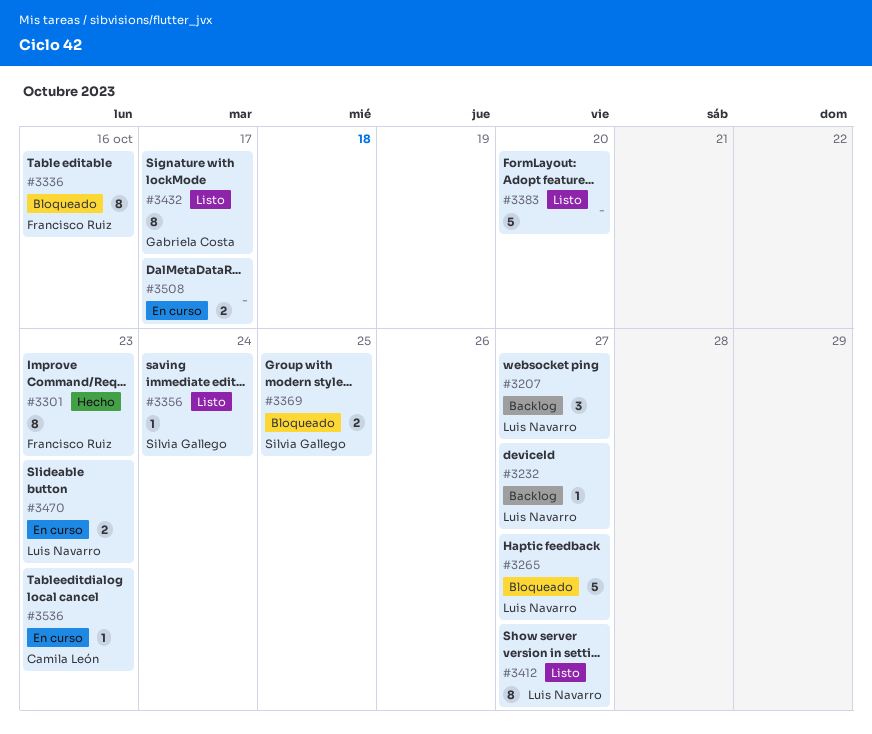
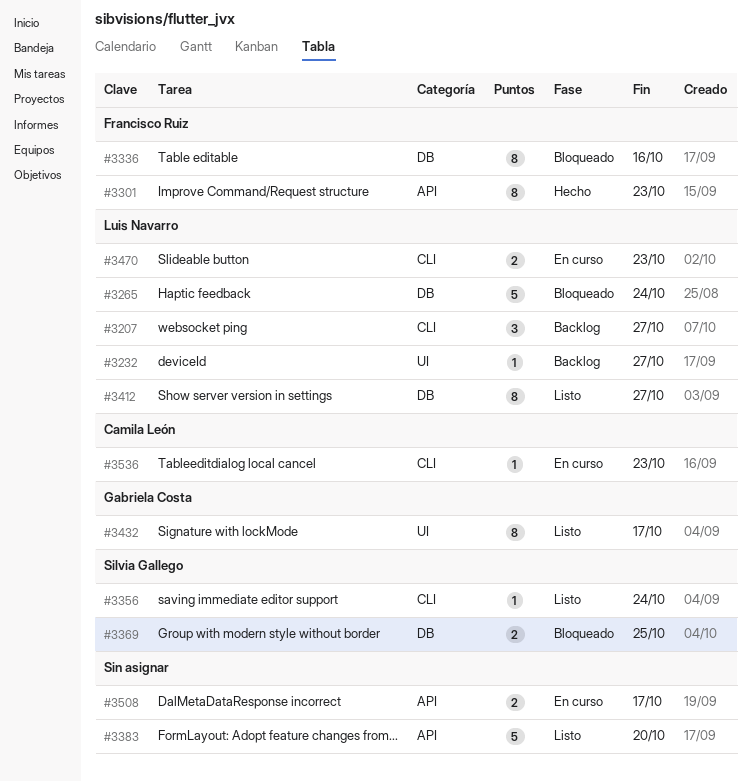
#3265, due: Oct 27 -> Oct 24

